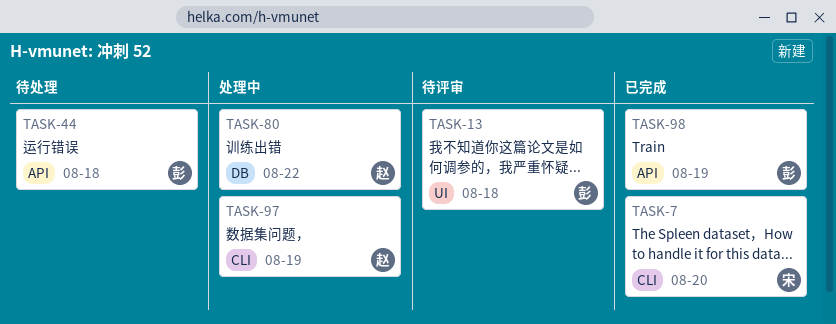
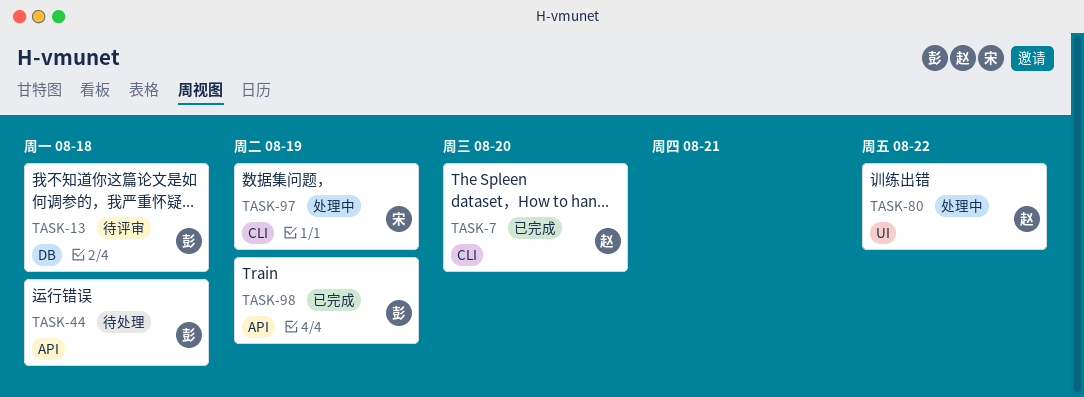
TASK-7, owner: 宋 -> 赵
TASK-13, label: UI -> DB
TASK-80, label: DB -> UI
TASK-97, owner: 赵 -> 宋

